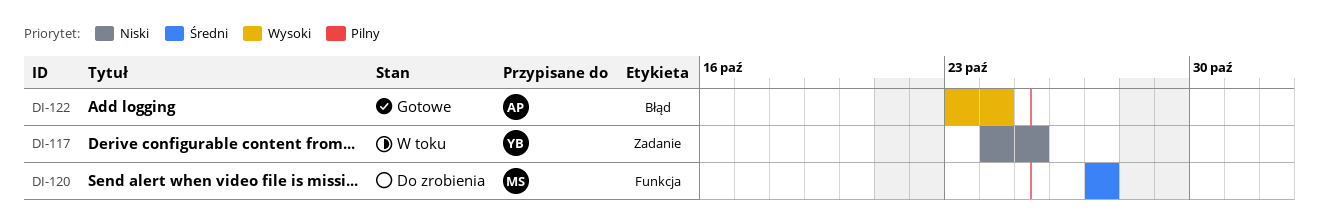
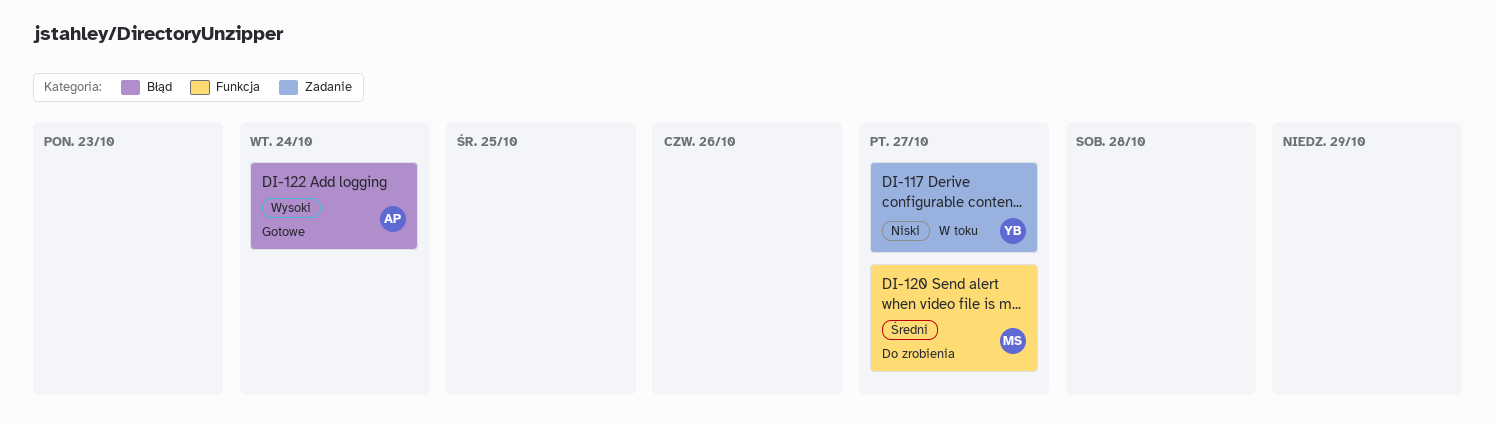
DI-117, due: Oct 25 -> Oct 27

